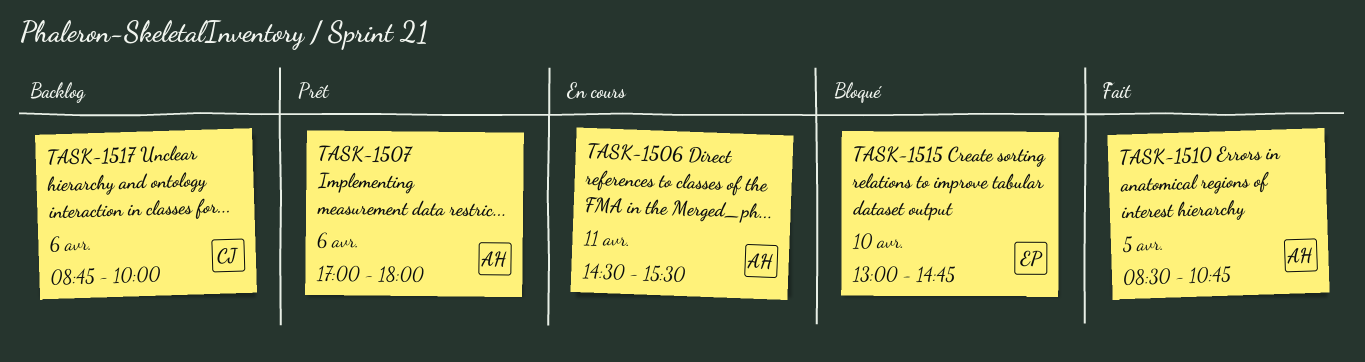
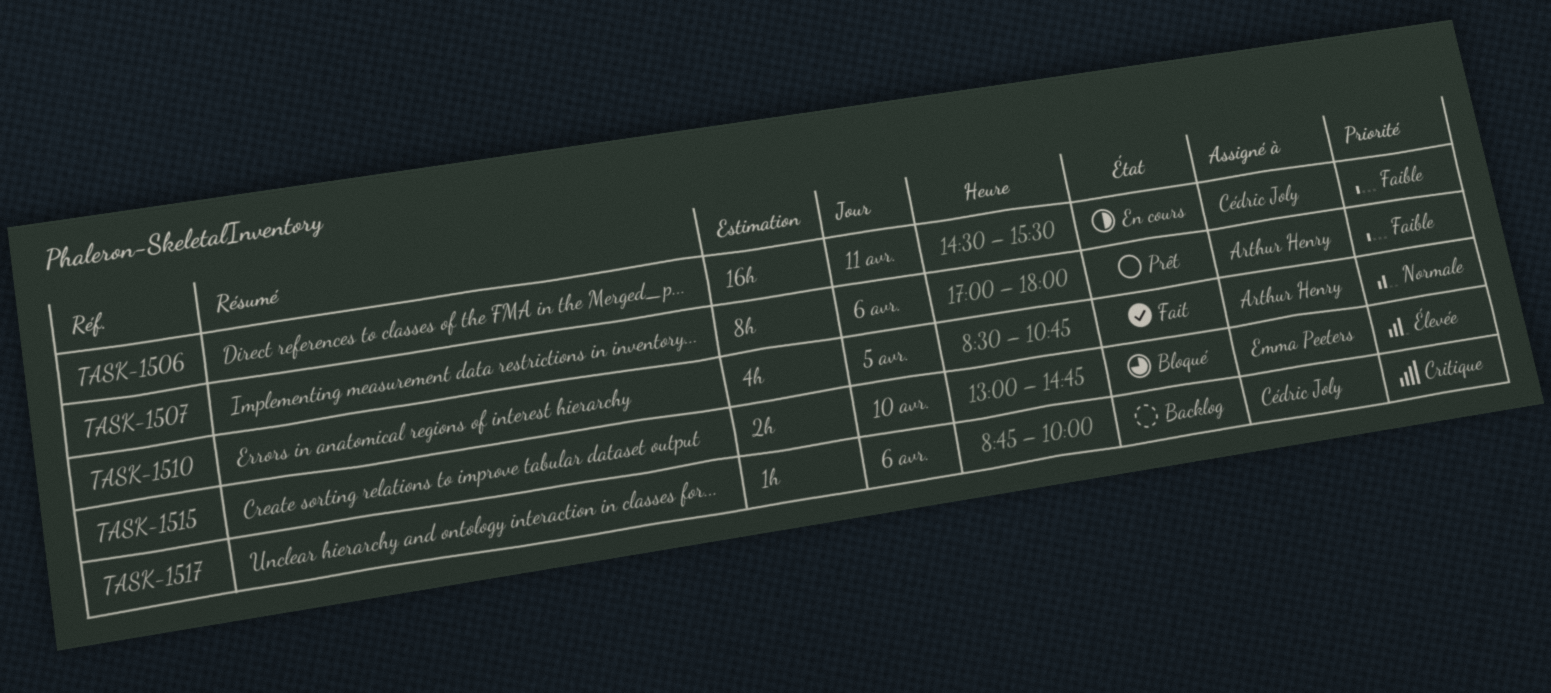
TASK-1506, owner: Arthur Henry -> Cédric Joly

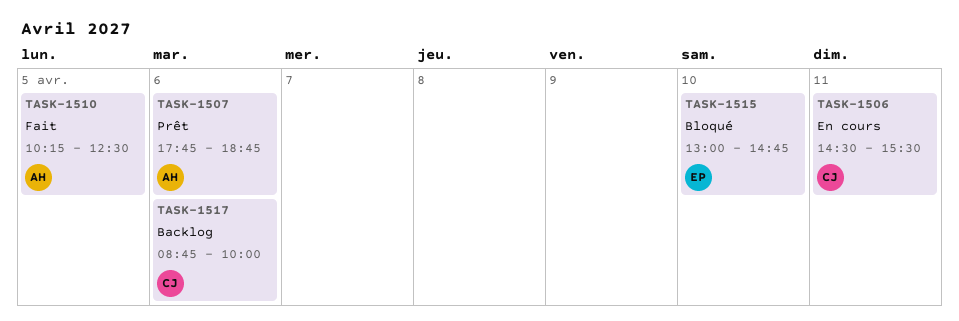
TASK-1507, begins: 17:00 -> 17:45
TASK-1507, ends: 18:00 -> 18:45
TASK-1510, begins: 08:30 -> 10:15
TASK-1510, ends: 10:45 -> 12:30

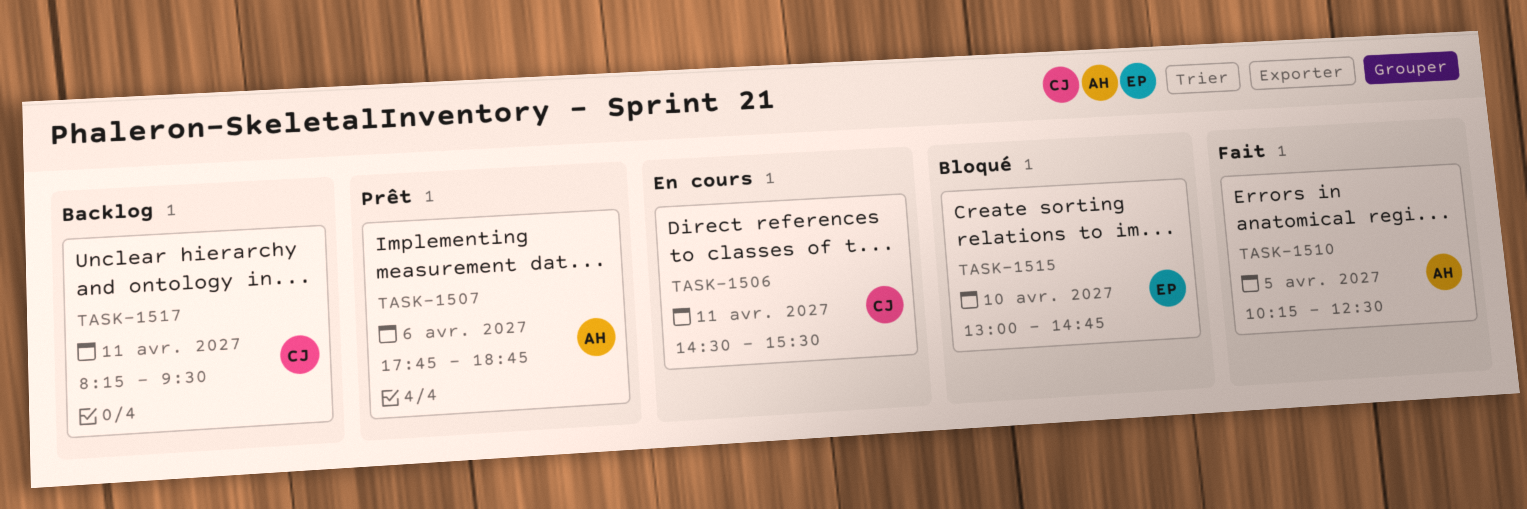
TASK-1517, day: Apr 6 -> Apr 11
TASK-1517, begins: 08:45 -> 08:15
TASK-1517, ends: 10:00 -> 09:30

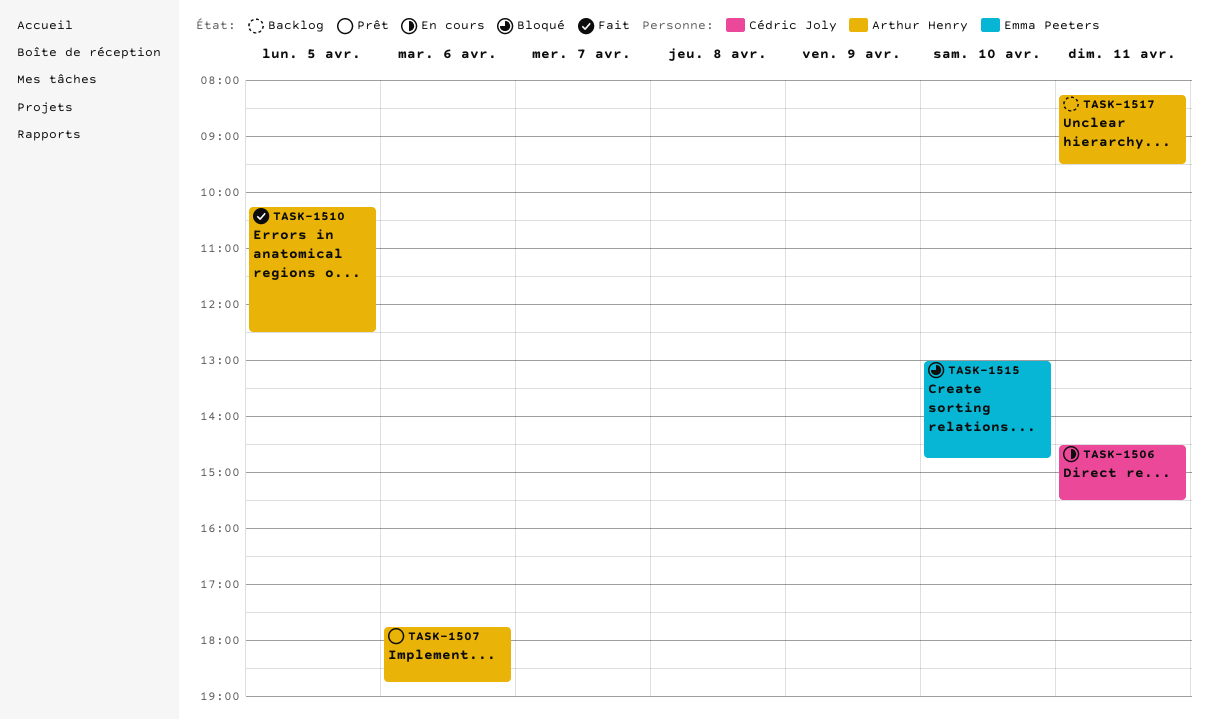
TASK-1517, owner: Cédric Joly -> Arthur Henry

